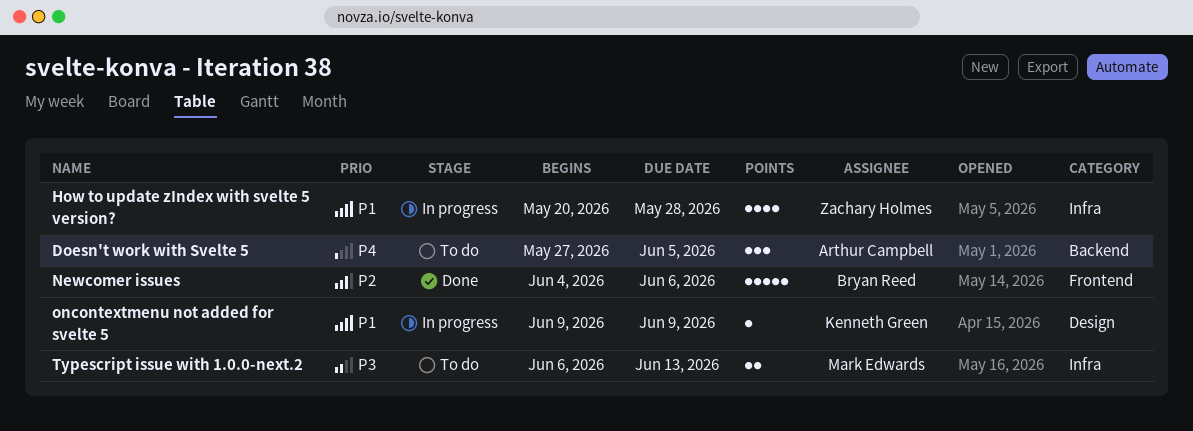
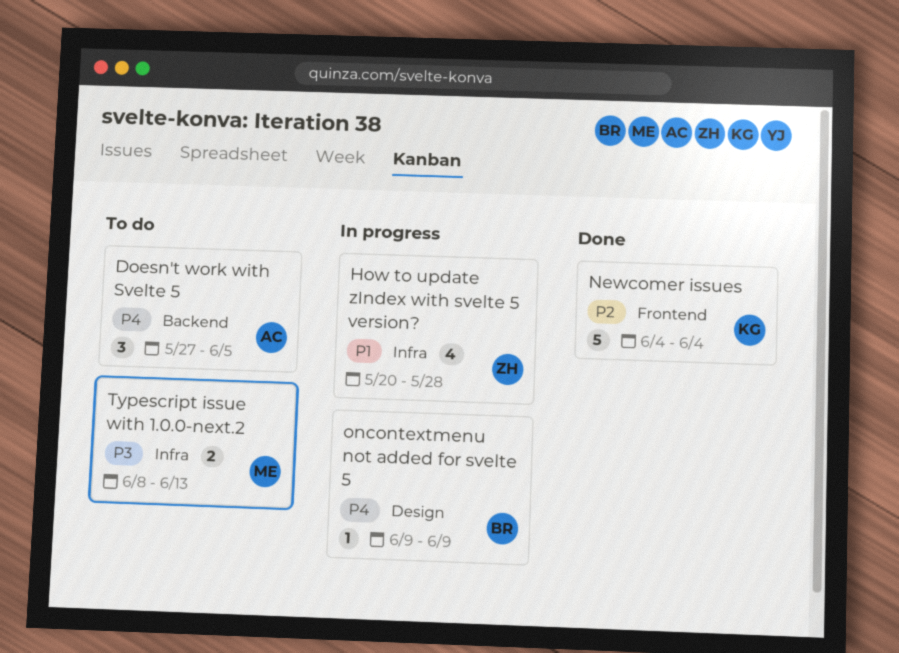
Newcomer issues, owner: Bryan Reed -> Kenneth Green
Newcomer issues, due: Jun 6 -> Jun 4
oncontextmenu not added for svelte 5, owner: Kenneth Green -> Bryan Reed
oncontextmenu not added for svelte 5, priority: P1 -> P4
Typescript issue with 1.0.0-next.2, start: Jun 6 -> Jun 8

